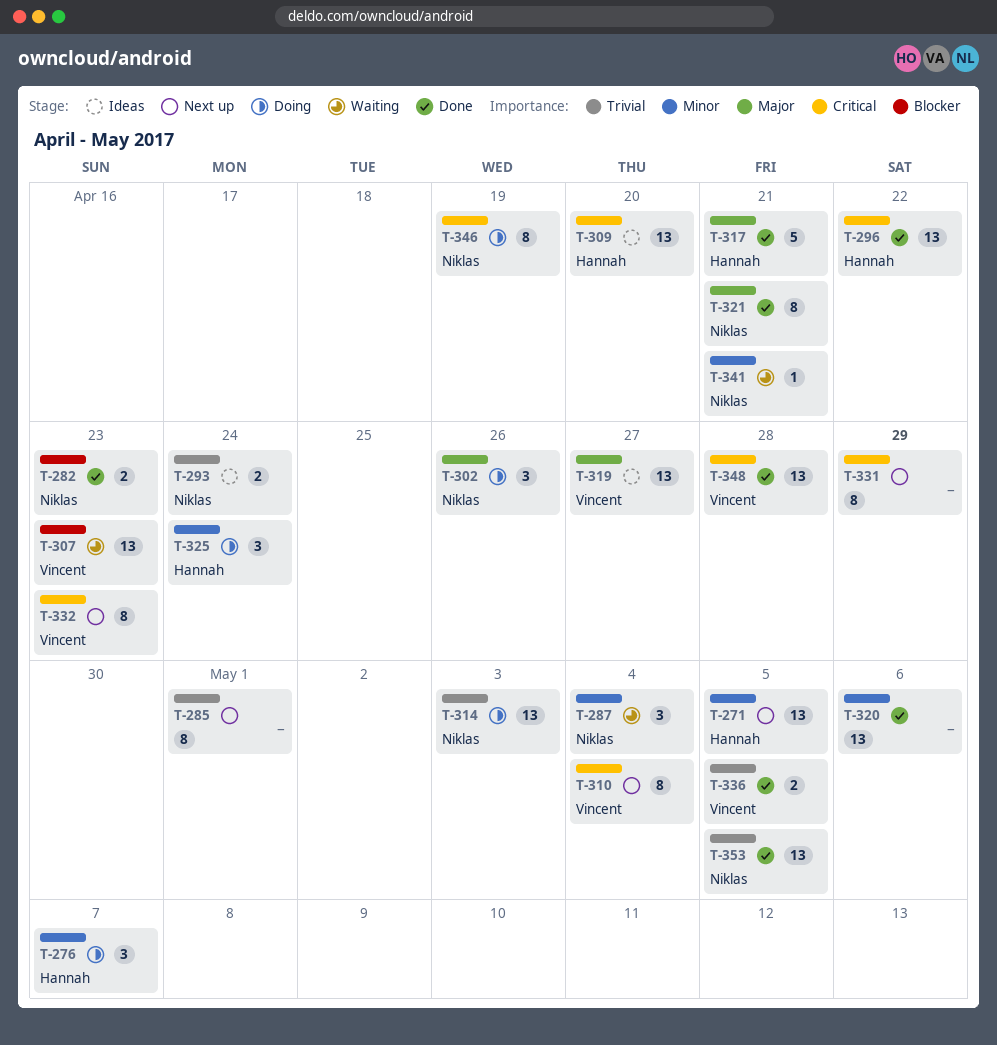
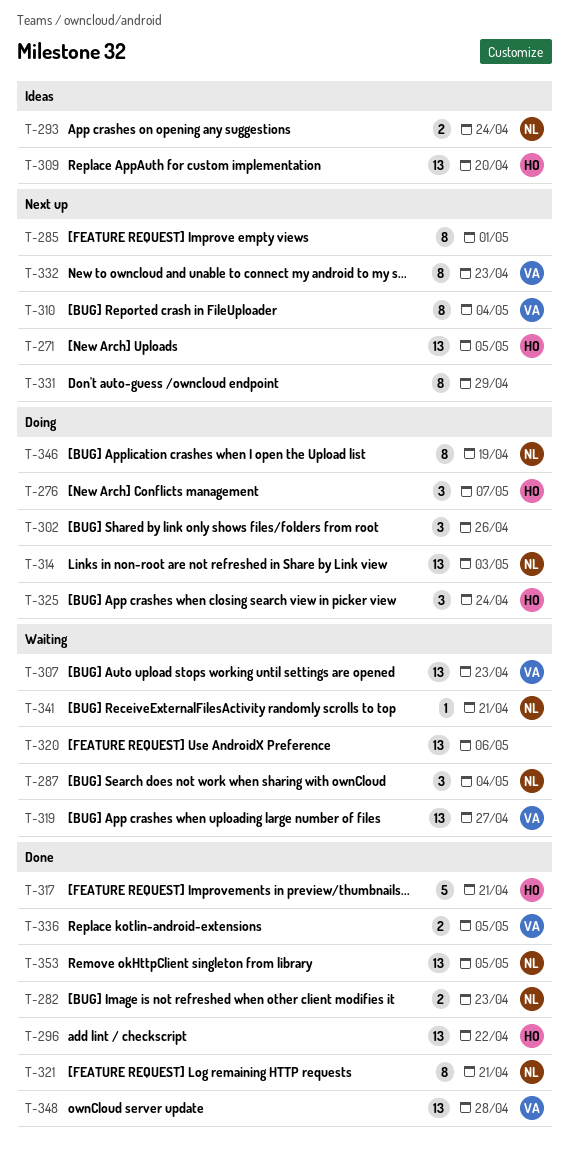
T-302, owner: Niklas -> none
T-319, status: Ideas -> Waiting
T-320, status: Done -> Waiting

